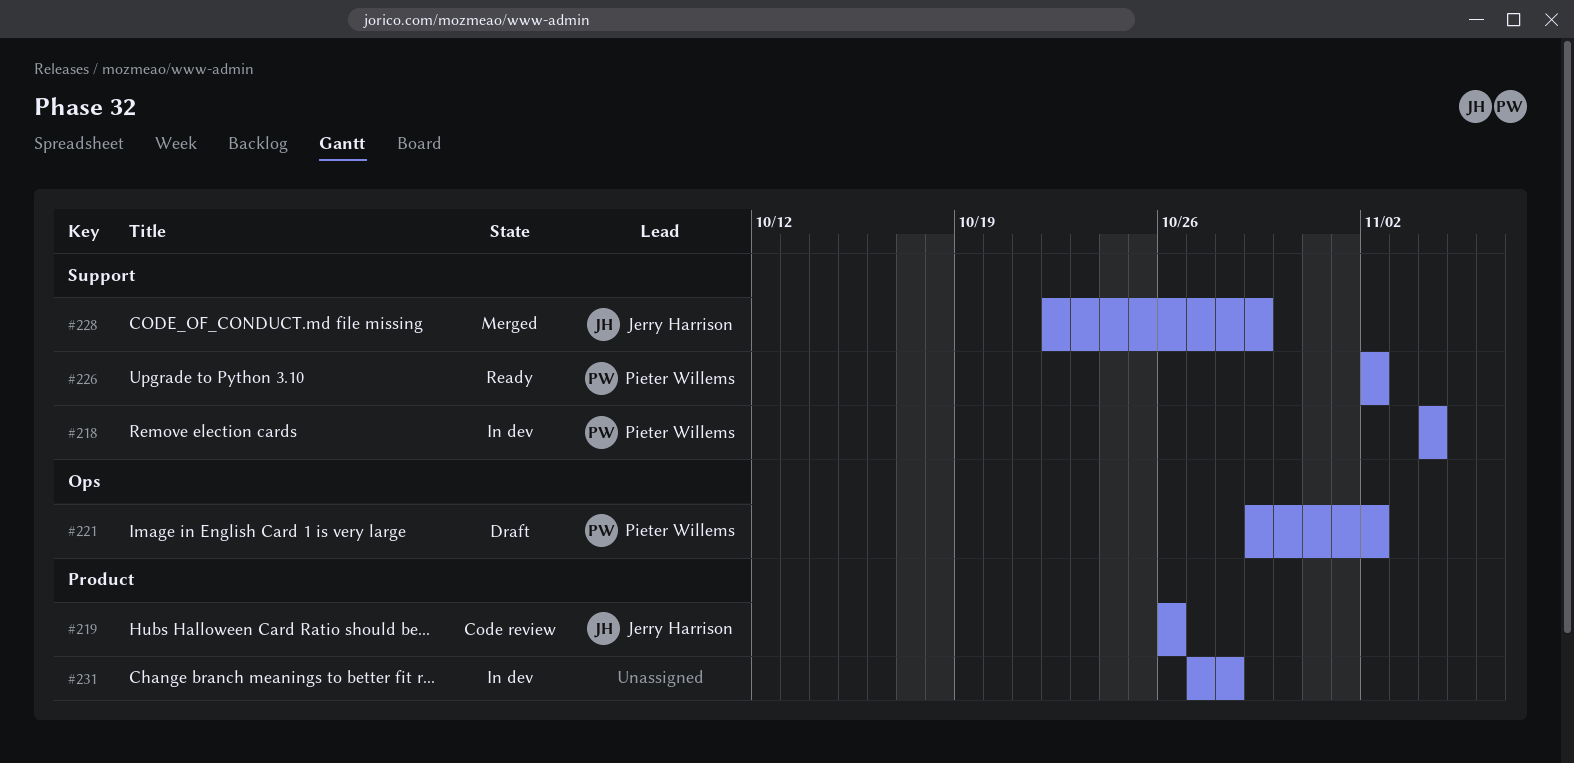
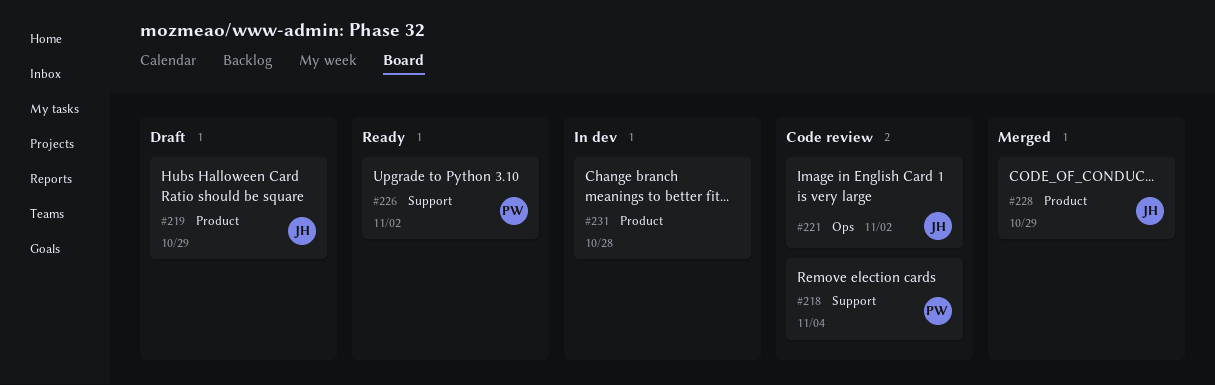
#218, status: In dev -> Code review
#219, status: Code review -> Draft
#219, due: Oct 26 -> Oct 29
#221, status: Draft -> Code review
#221, owner: Pieter Willems -> Jerry Harrison
#228, label: Support -> Product

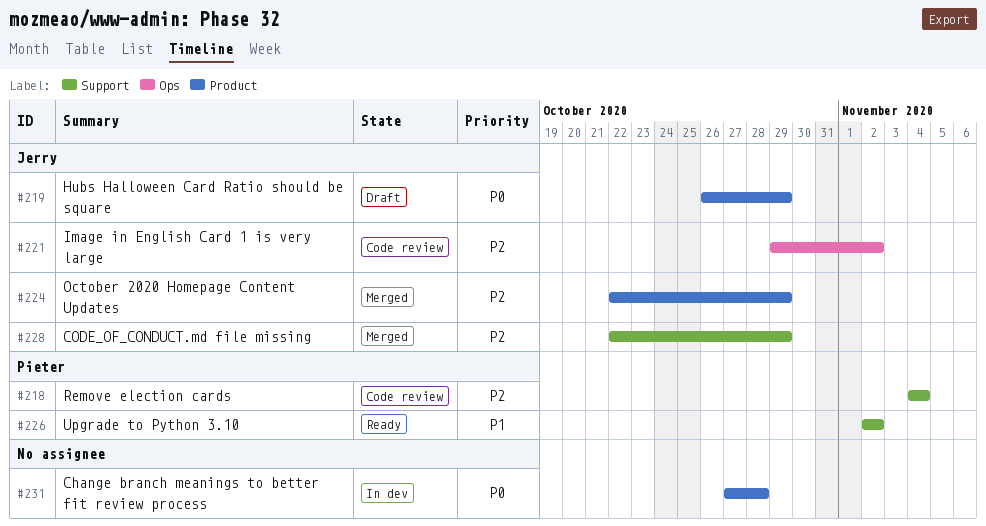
#224: none -> present
#228, label: Product -> Support

